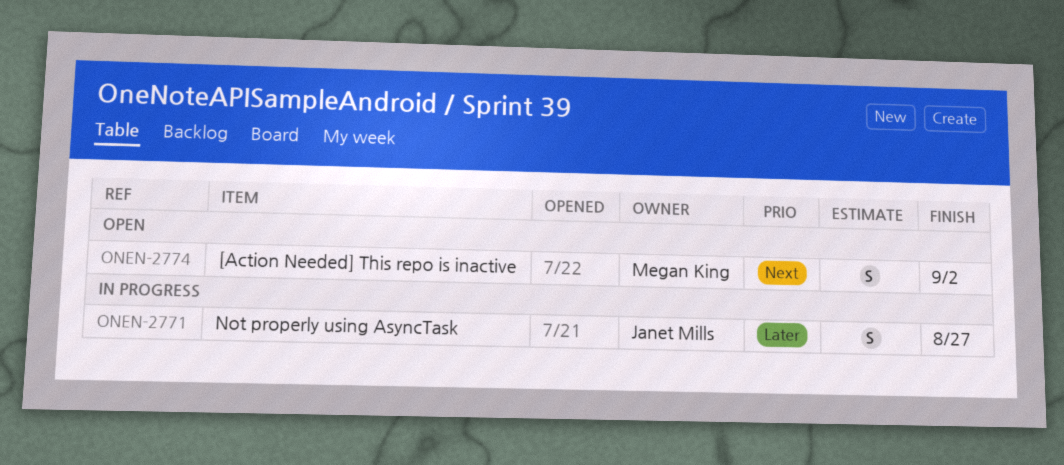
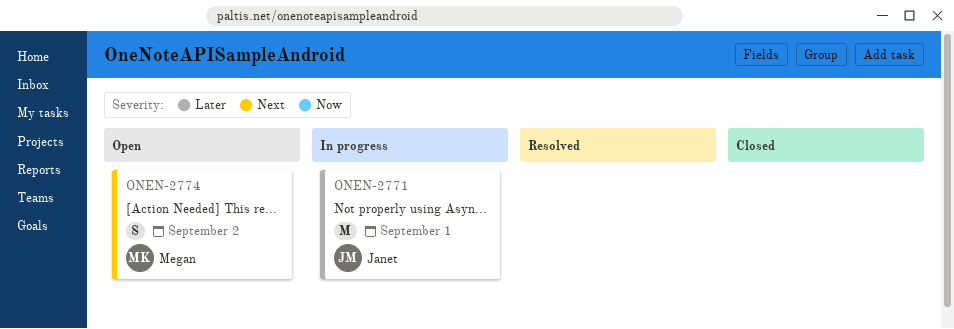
ONEN-2771, estimate: S -> M
ONEN-2771, due: Aug 27 -> Sep 1

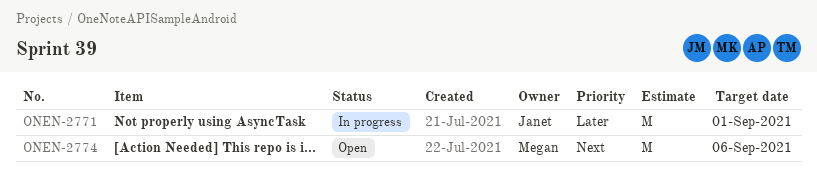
ONEN-2774, estimate: S -> M
ONEN-2774, due: Sep 2 -> Sep 6

